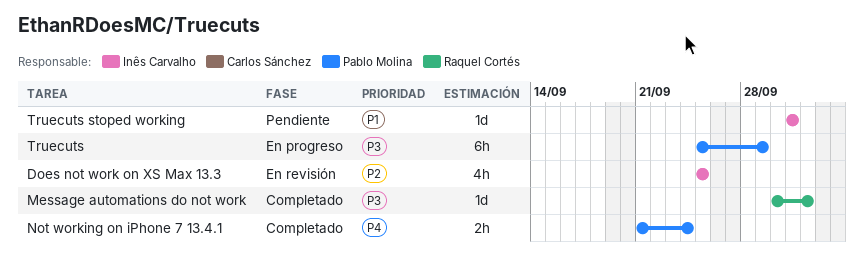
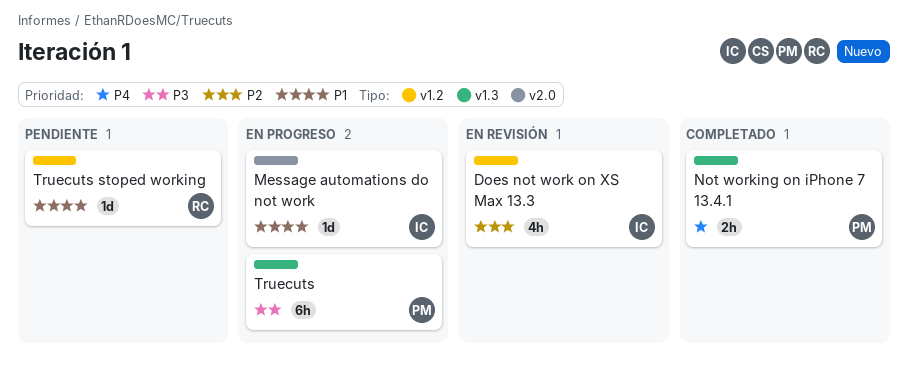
Message automations do not work, status: Completado -> En progreso
Message automations do not work, owner: Raquel Cortés -> Inês Carvalho
Message automations do not work, priority: P3 -> P1
Truecuts stoped working, owner: Inês Carvalho -> Raquel Cortés

